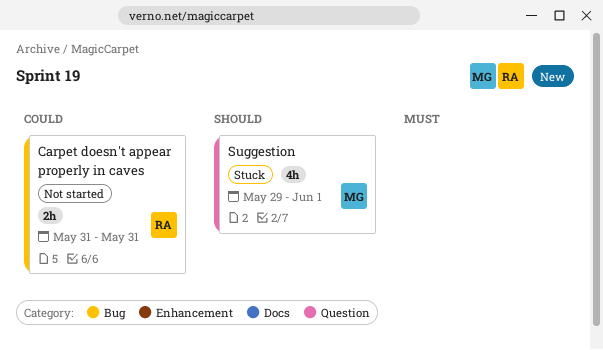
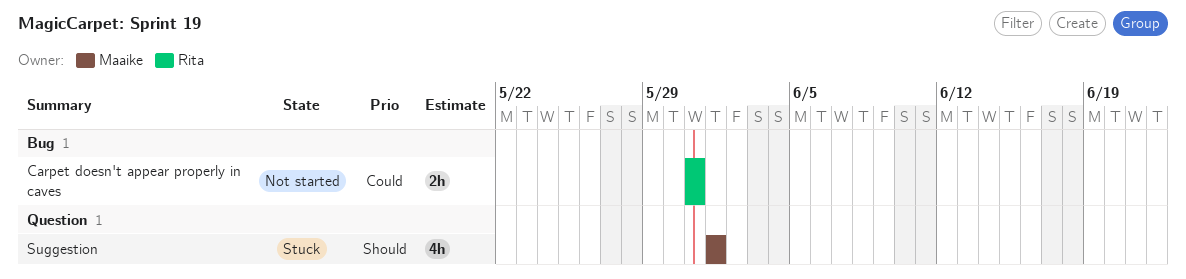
Suggestion, start: May 29 -> Jun 1

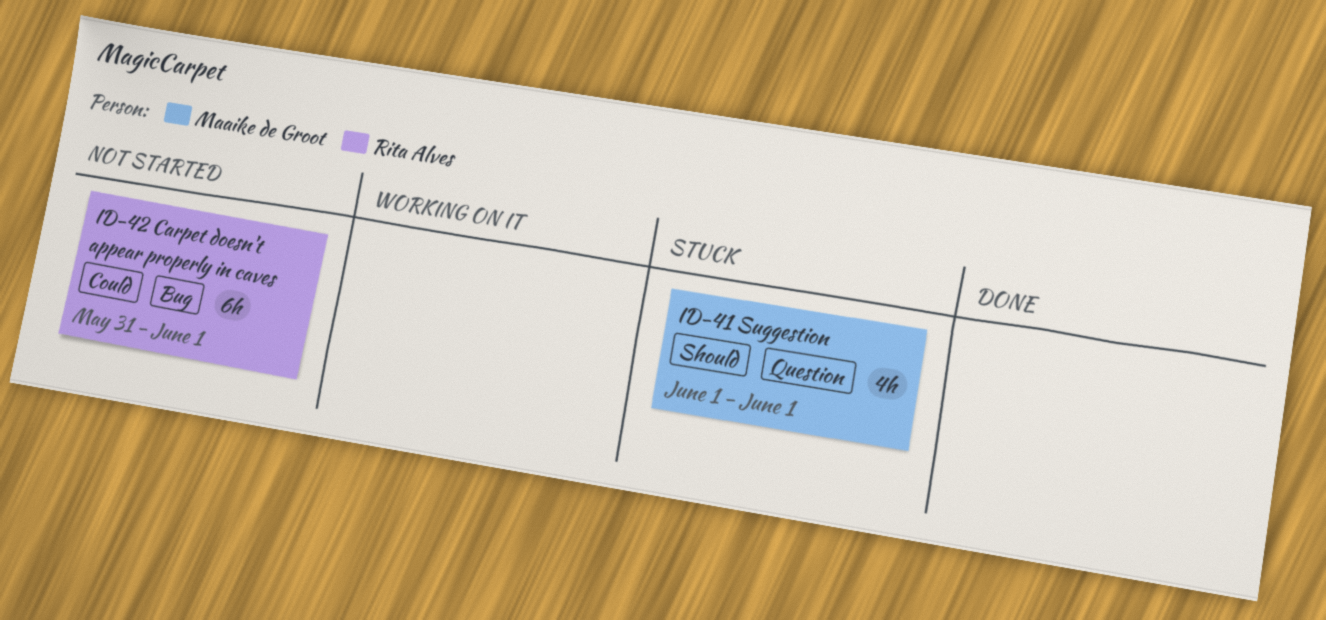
Carpet doesn't appear properly in caves, estimate: 2h -> 6h
Carpet doesn't appear properly in caves, due: May 31 -> Jun 1

